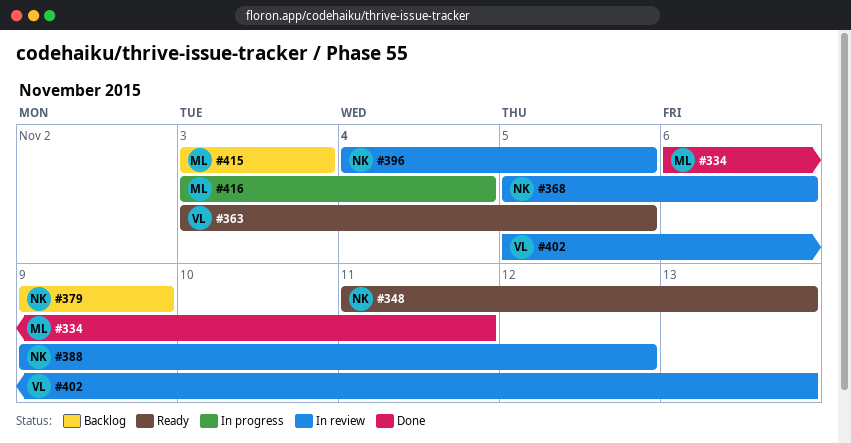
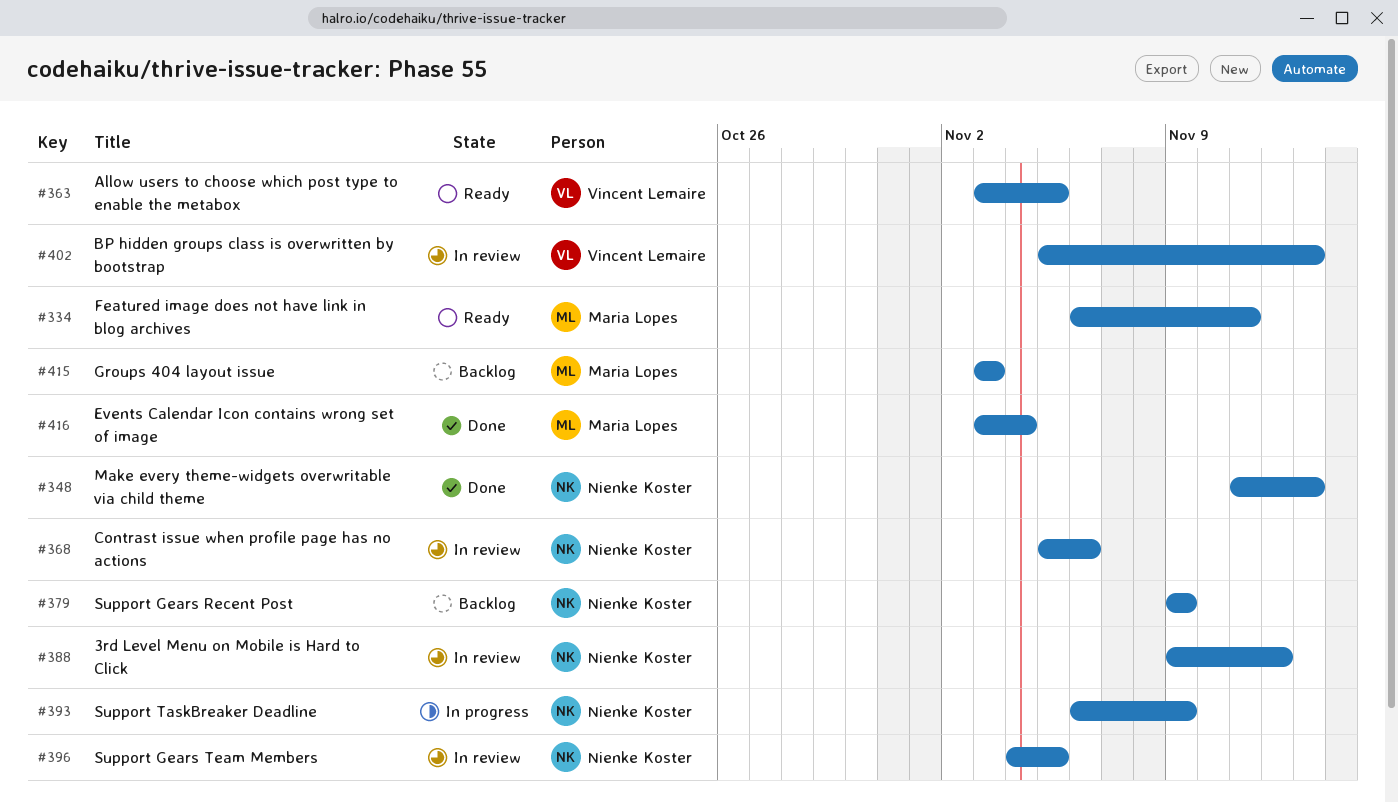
#334, status: Done -> Ready
#348, status: Ready -> Done
#393: none -> present
#416, status: In progress -> Done

